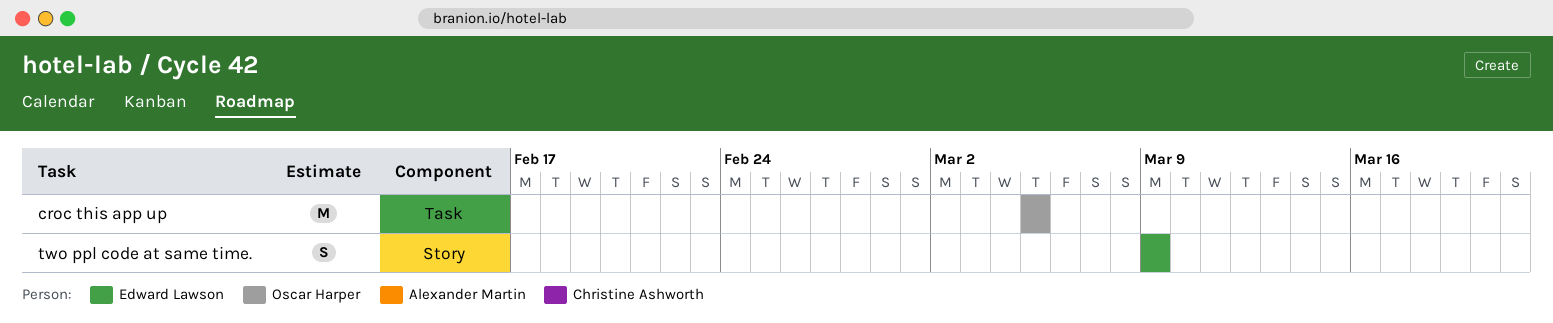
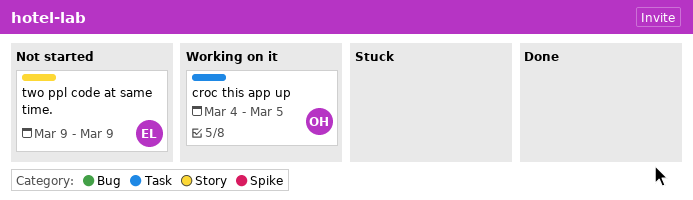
croc this app up, start: Mar 5 -> Mar 4

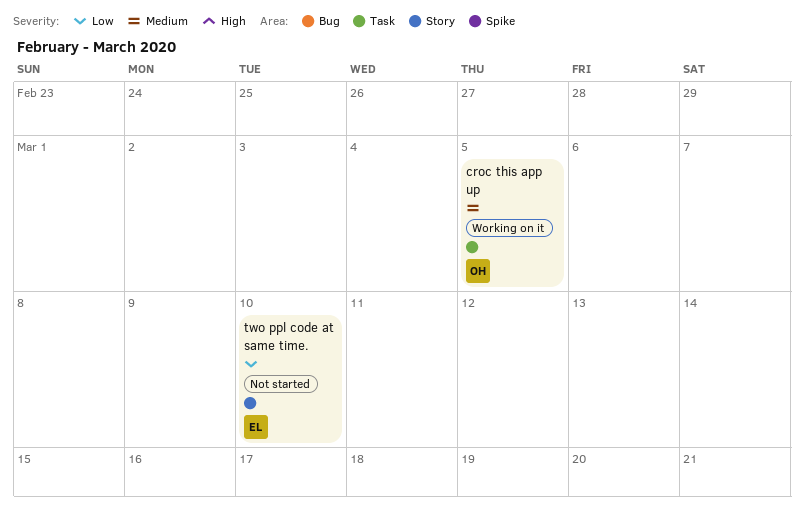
two ppl code at same time., due: Mar 9 -> Mar 10

